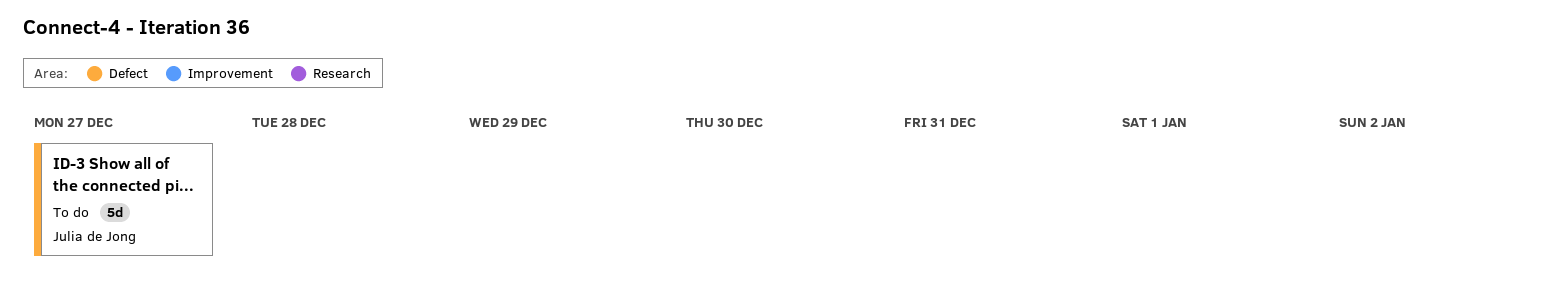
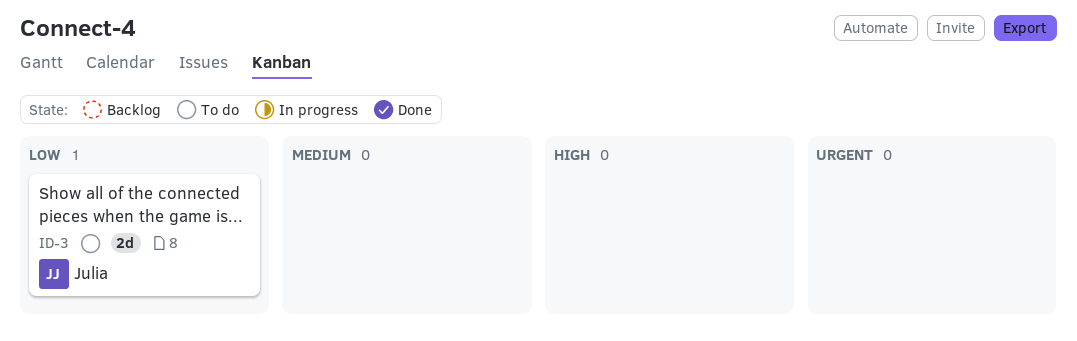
ID-3, estimate: 5d -> 2d

